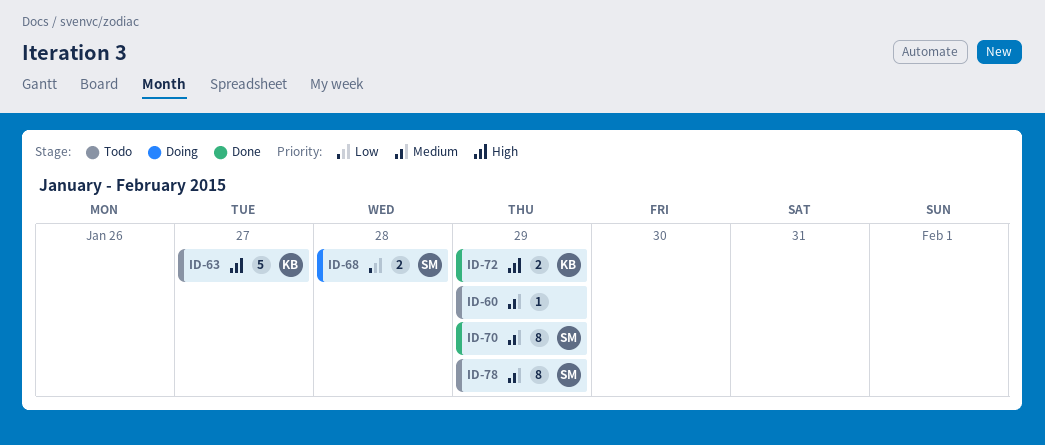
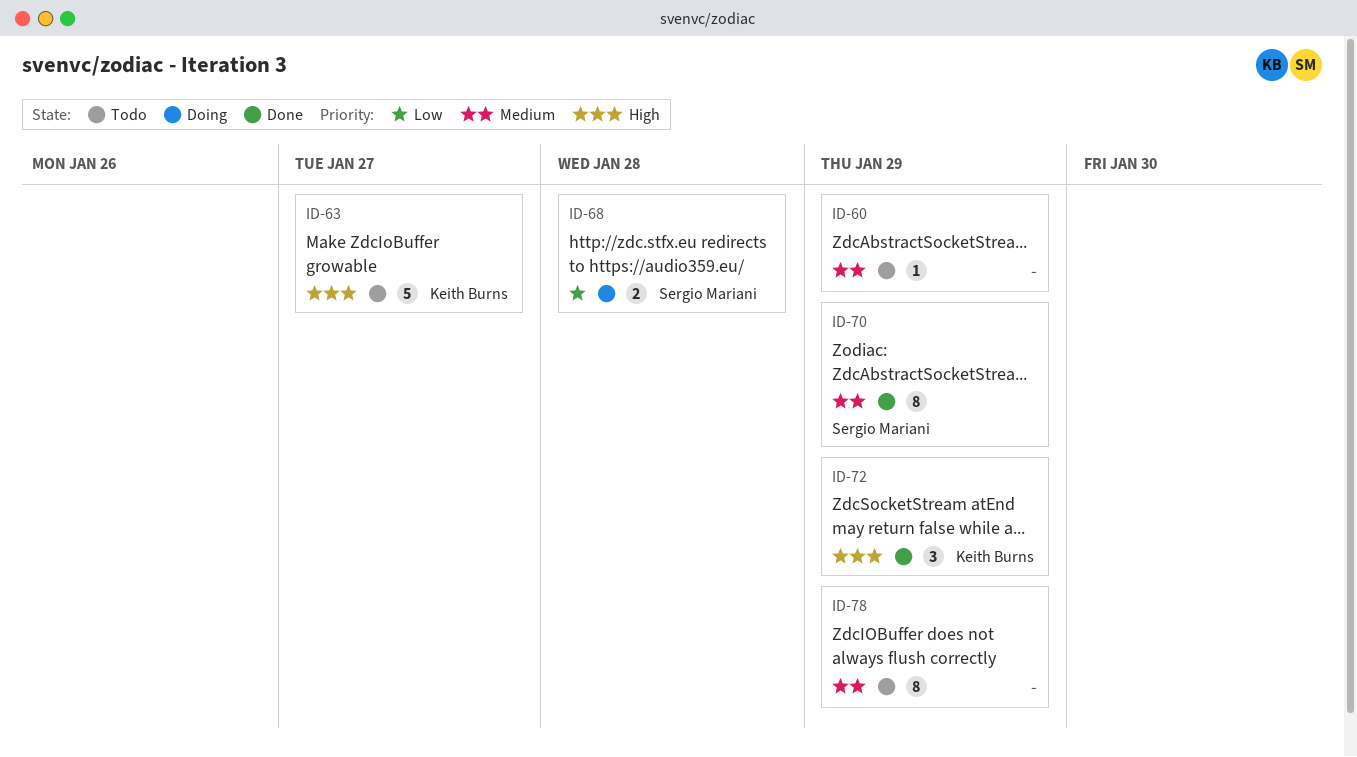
ID-72, estimate: 2 -> 3
ID-78, owner: Sergio Mariani -> none

